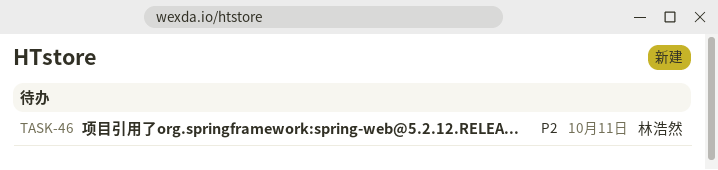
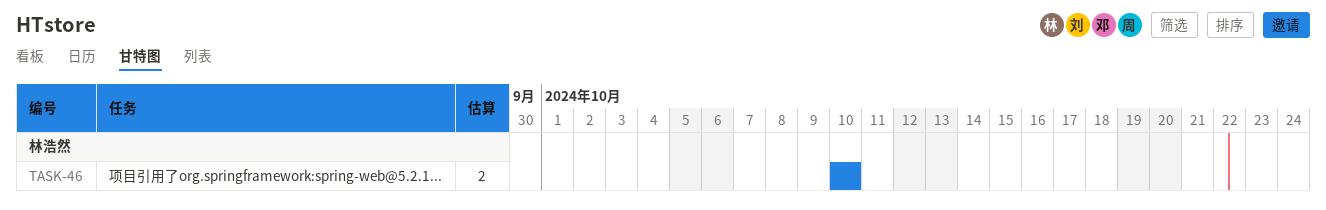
TASK-46, due: Oct 11 -> Oct 10

